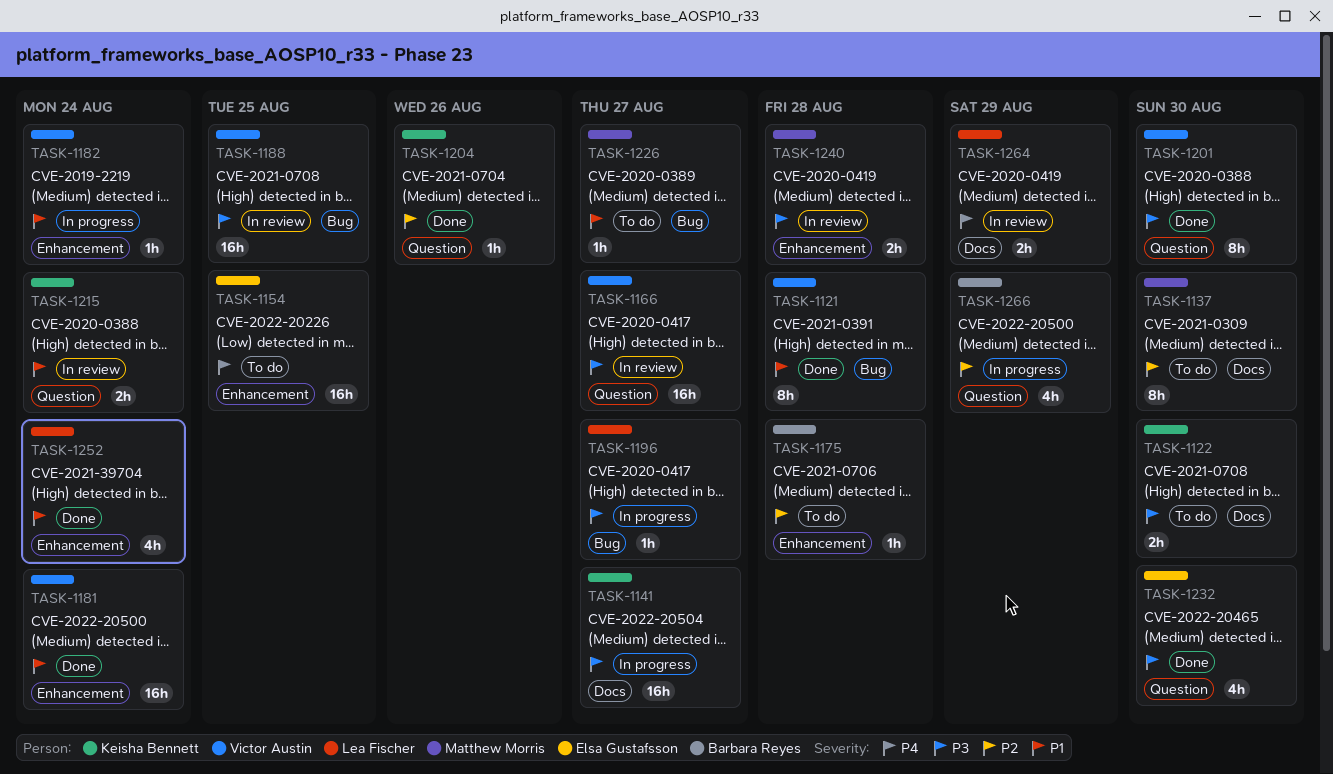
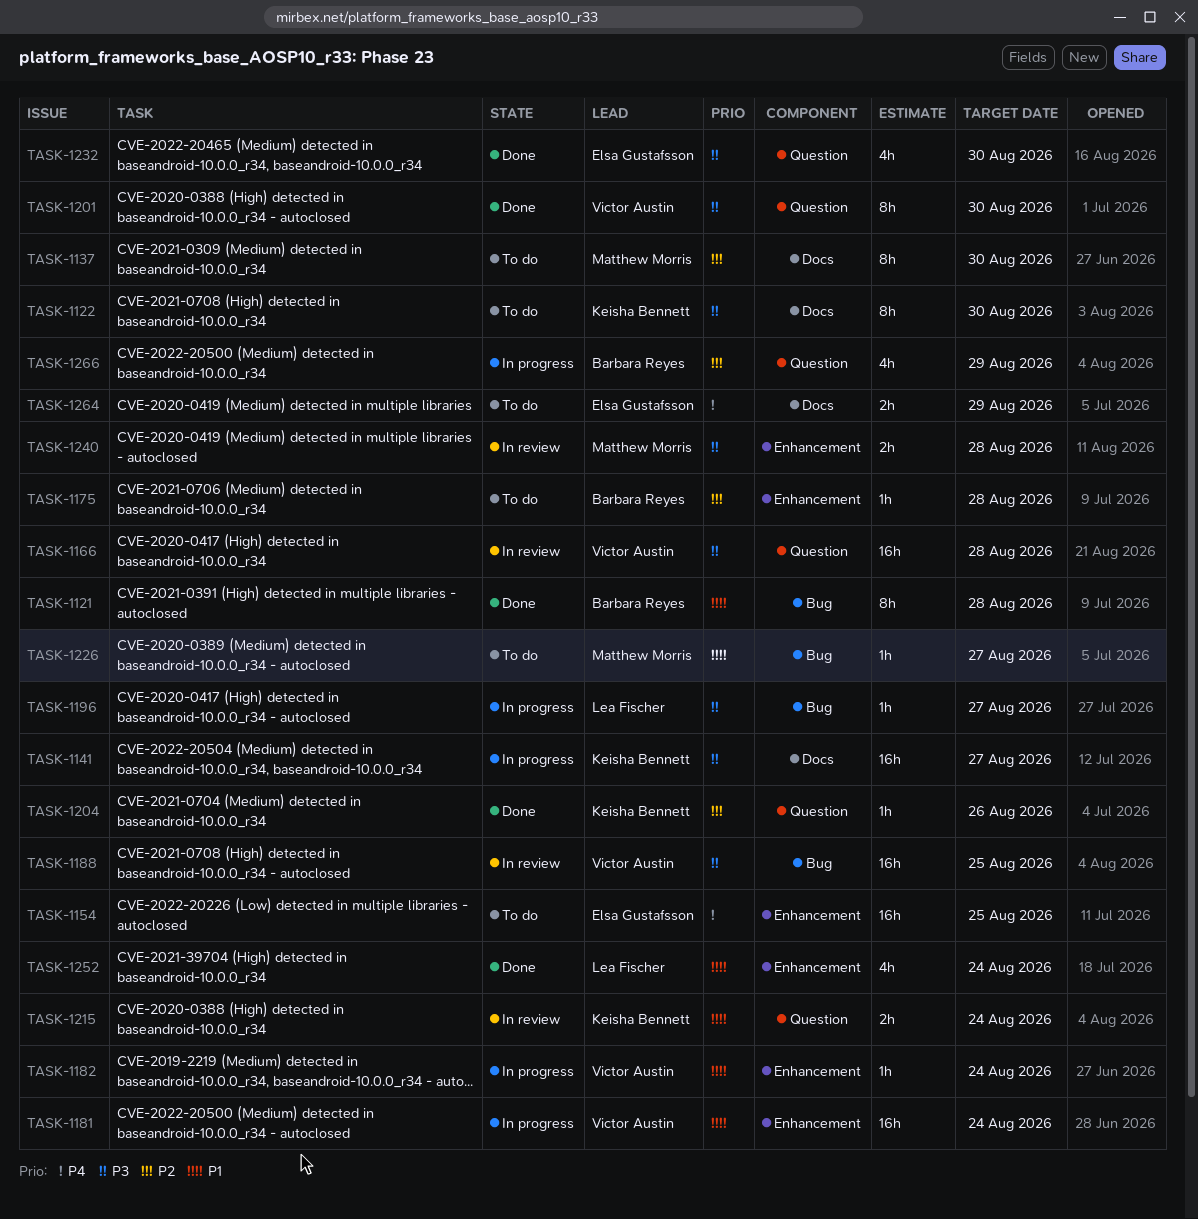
TASK-1121, owner: Victor Austin -> Barbara Reyes
TASK-1122, estimate: 2h -> 8h
TASK-1166, due: Aug 27 -> Aug 28
TASK-1181, status: Done -> In progress
TASK-1264, status: In review -> To do
TASK-1264, owner: Lea Fischer -> Elsa Gustafsson

